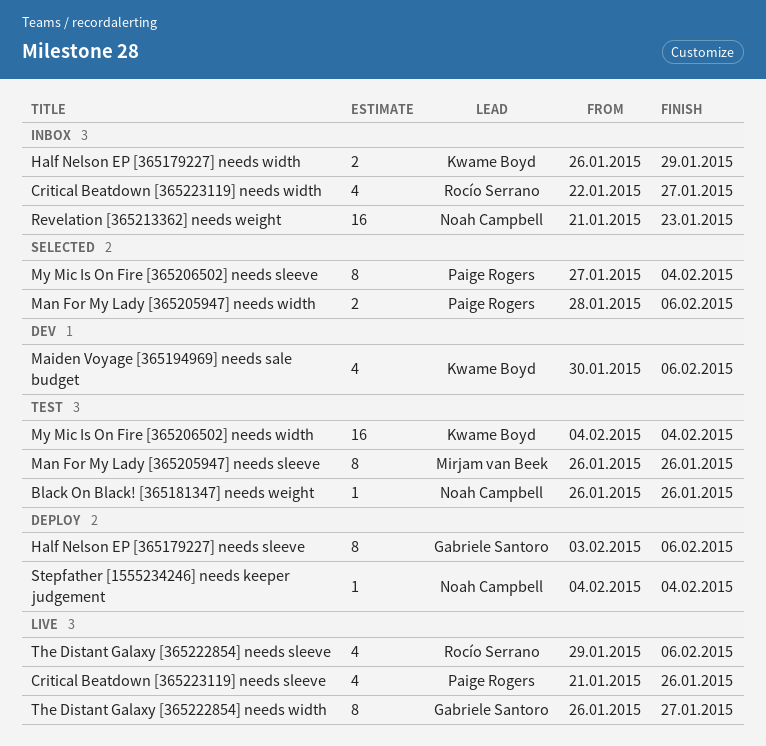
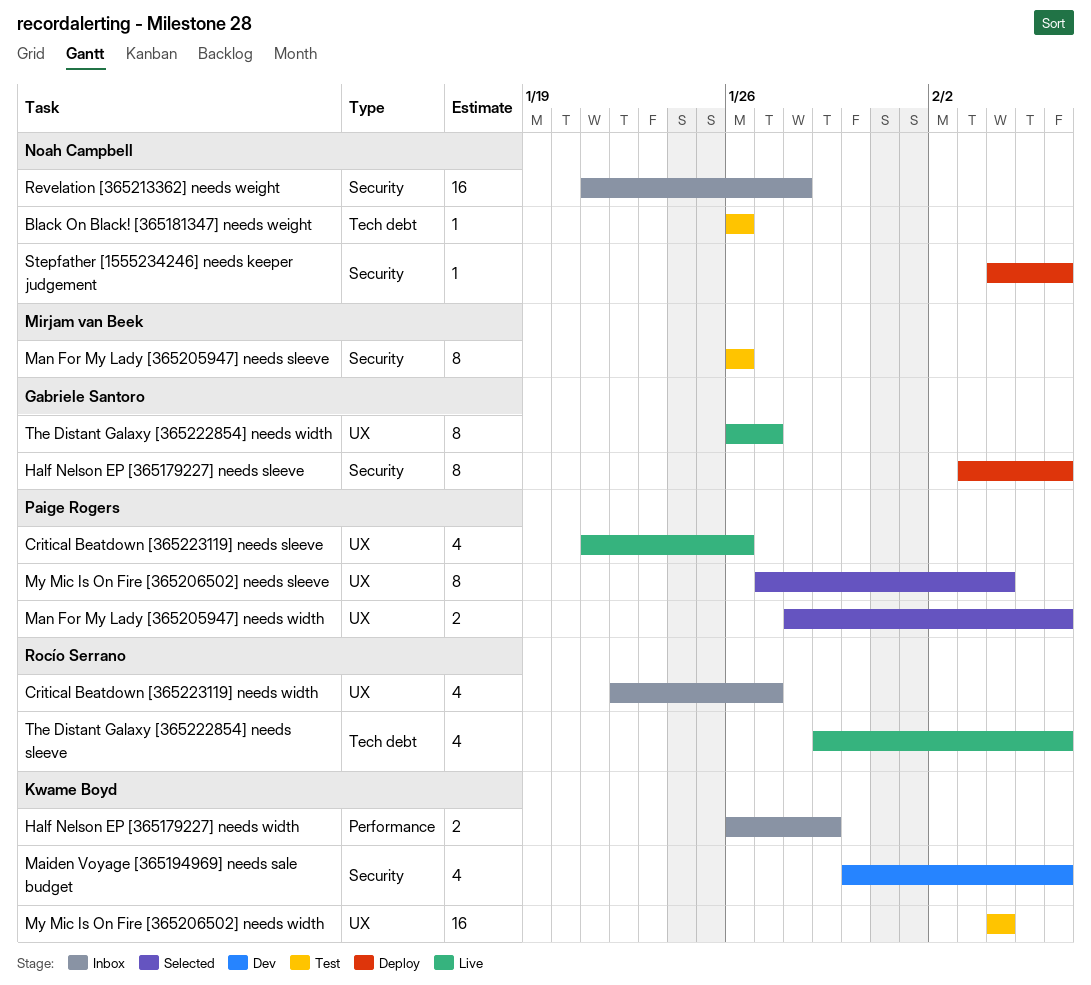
Revelation [365213362] needs weight, due: Jan 23 -> Jan 28
Stepfather [1555234246] needs keeper judgement, due: Feb 4 -> Feb 6

